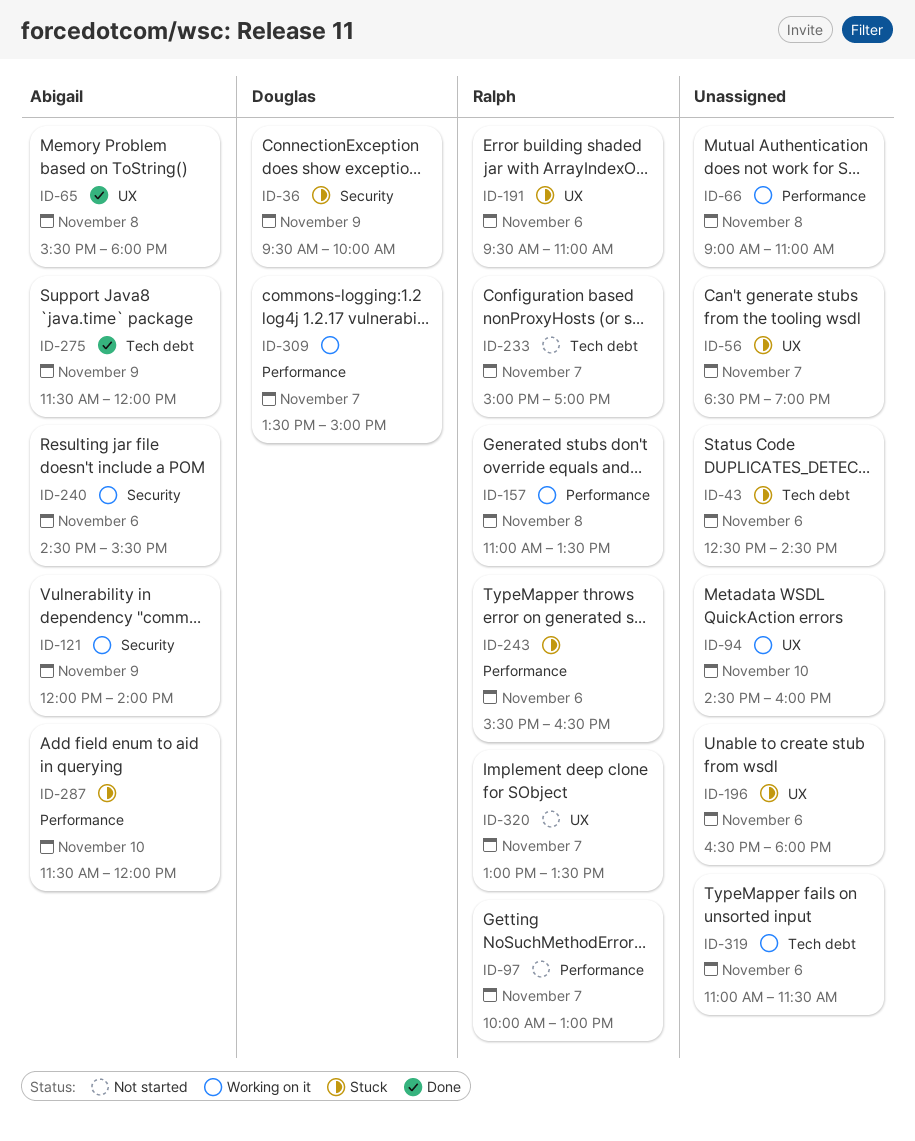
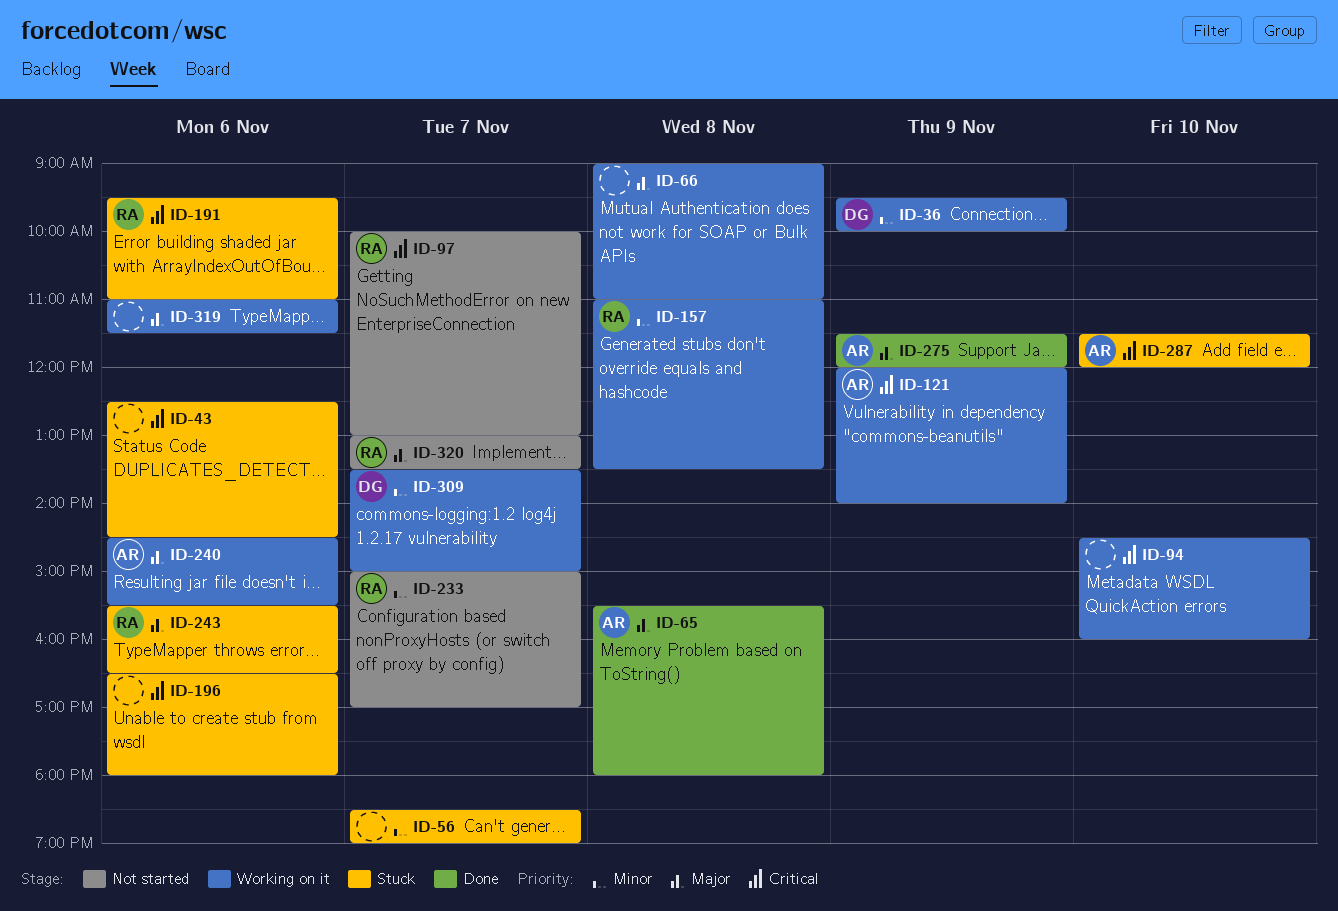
ID-36, status: Stuck -> Working on it

